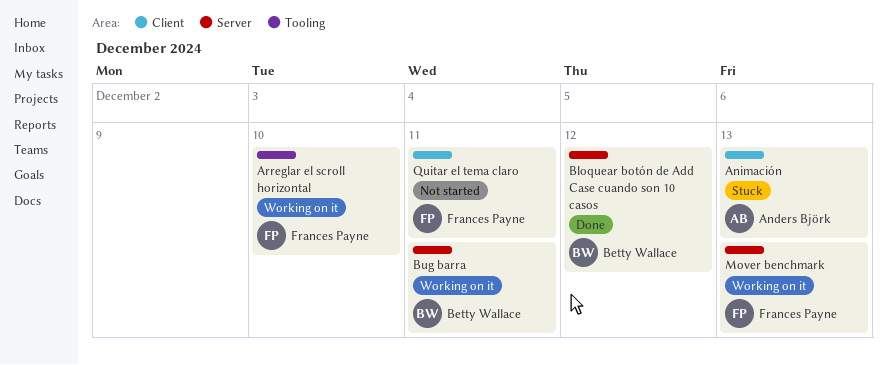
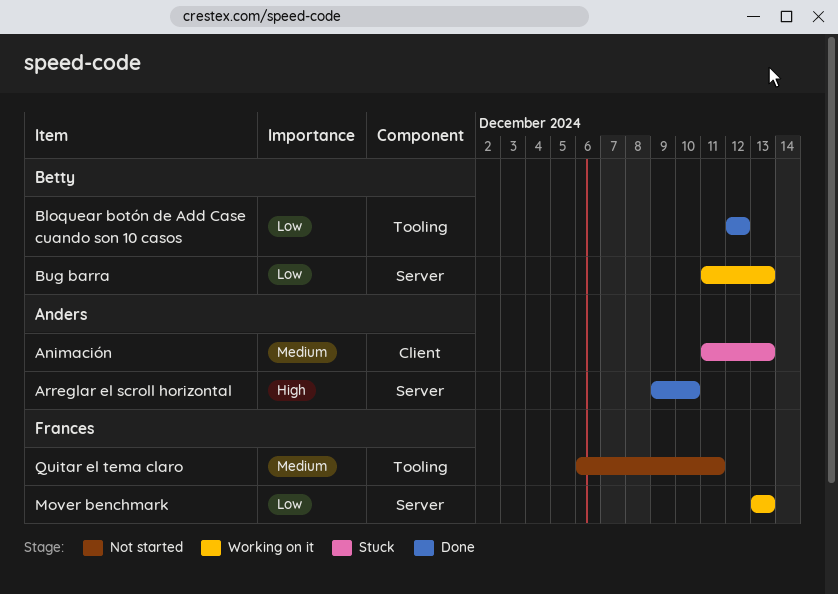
Arreglar el scroll horizontal, status: Working on it -> Done
Arreglar el scroll horizontal, owner: Frances Payne -> Anders Björk
Arreglar el scroll horizontal, label: Tooling -> Server
Bloquear botón de Add Case cuando son 10 casos, label: Server -> Tooling
Bug barra, due: Dec 11 -> Dec 13
Quitar el tema claro, label: Client -> Tooling

